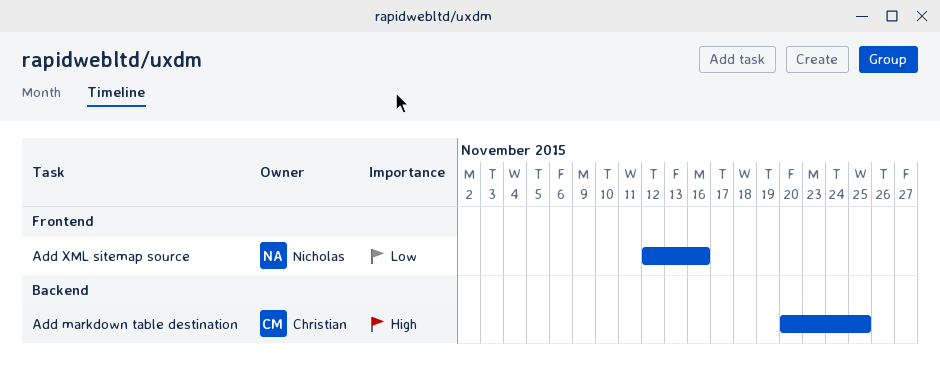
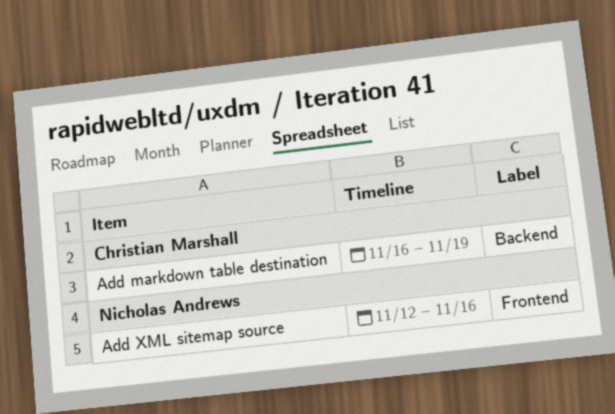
Add markdown table destination, start: Nov 20 -> Nov 16
Add markdown table destination, due: Nov 25 -> Nov 19

